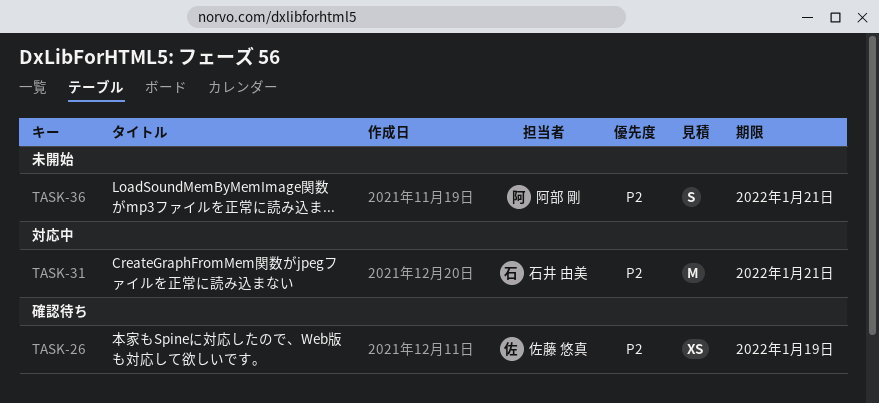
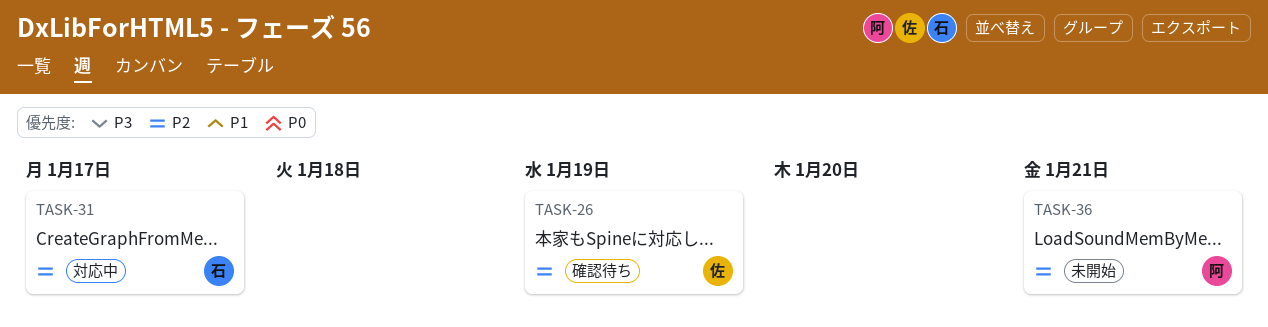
TASK-31, due: Jan 21 -> Jan 17

